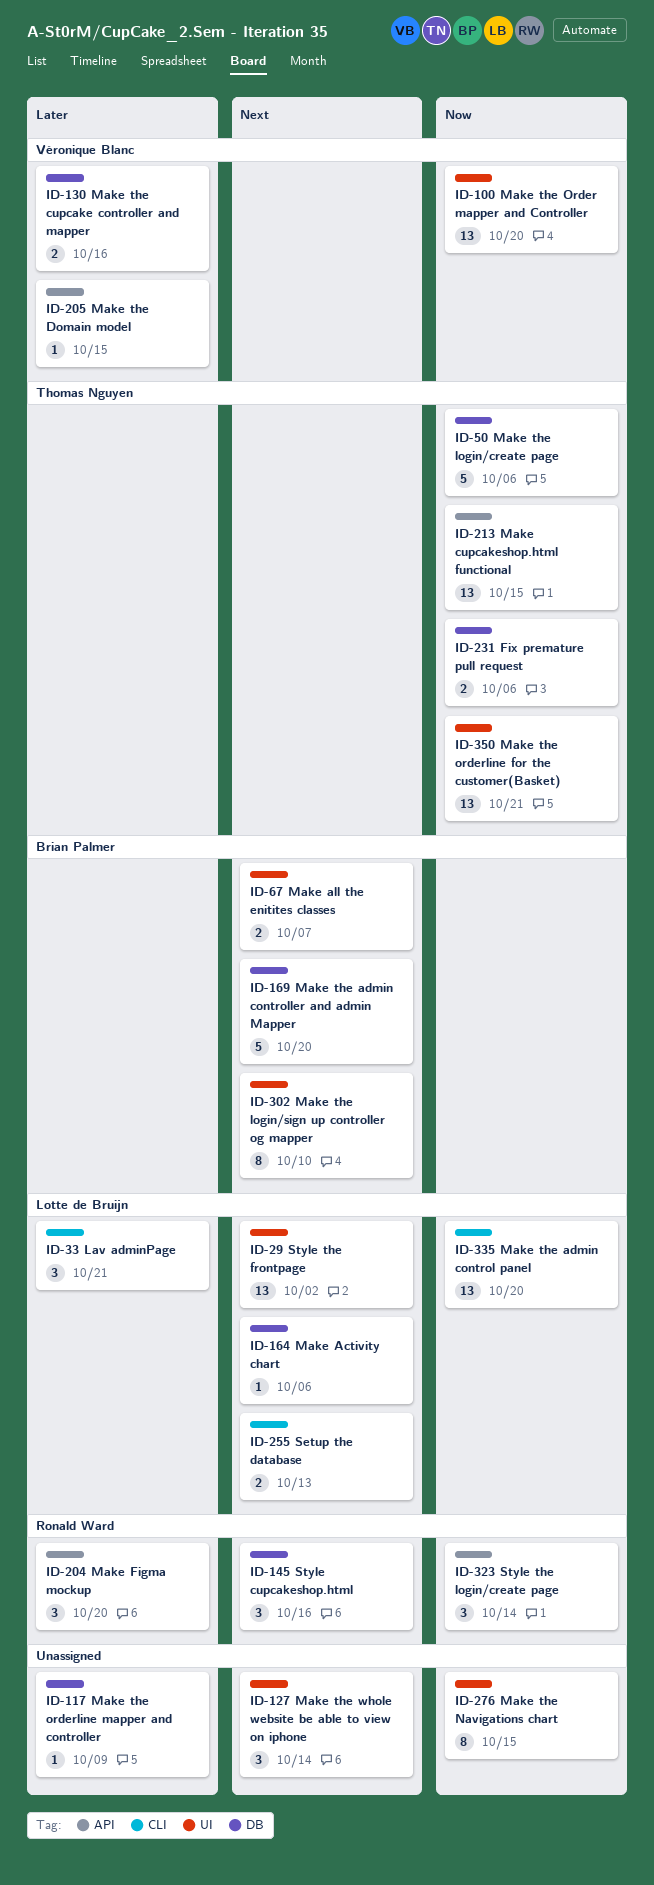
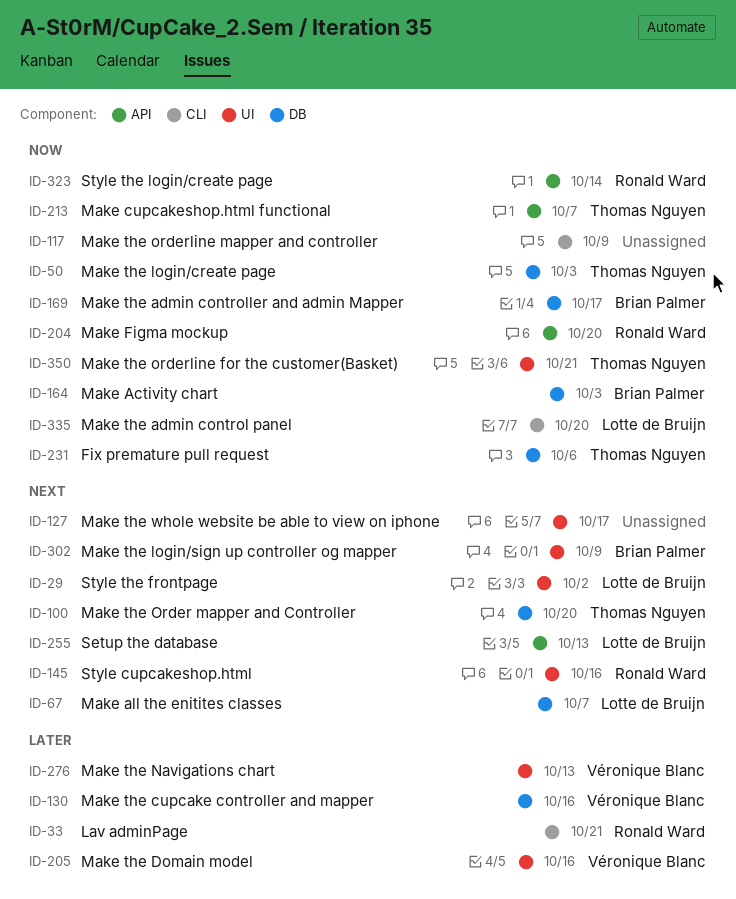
ID-33, owner: Lotte de Bruijn -> Ronald Ward
ID-50, due: Oct 6 -> Oct 3
ID-67, owner: Brian Palmer -> Lotte de Bruijn
ID-67, label: UI -> DB
ID-100, owner: Véronique Blanc -> Thomas Nguyen
ID-100, priority: Now -> Next
ID-100, label: UI -> DB
ID-117, priority: Later -> Now
ID-117, label: DB -> CLI
ID-127, due: Oct 14 -> Oct 17
ID-145, label: DB -> UI
ID-164, owner: Lotte de Bruijn -> Brian Palmer
ID-164, priority: Next -> Now
ID-164, due: Oct 6 -> Oct 3
ID-169, priority: Next -> Now
ID-169, due: Oct 20 -> Oct 17
ID-204, priority: Later -> Now
ID-205, label: API -> UI
ID-205, due: Oct 15 -> Oct 16
ID-213, due: Oct 15 -> Oct 7
ID-255, label: CLI -> API
ID-276, owner: none -> Véronique Blanc
ID-276, priority: Now -> Later
ID-276, due: Oct 15 -> Oct 13
ID-302, due: Oct 10 -> Oct 9

